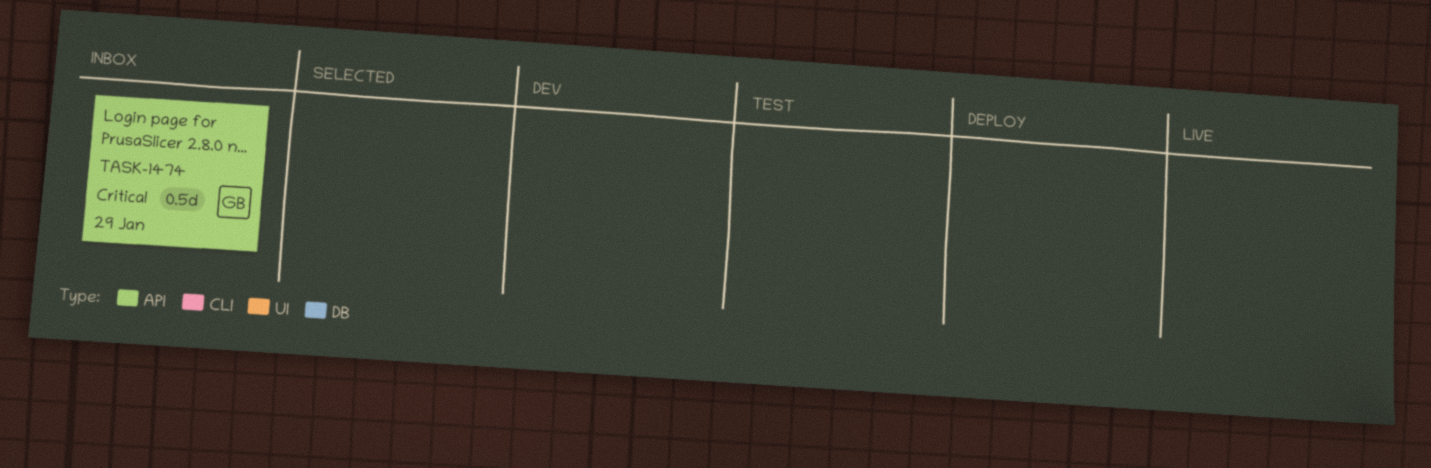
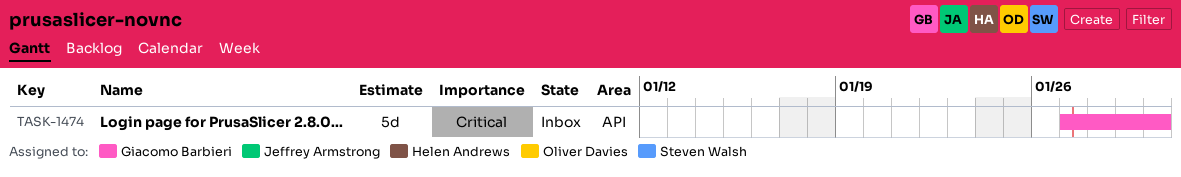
TASK-1474, estimate: 0.5d -> 5d
TASK-1474, due: Jan 29 -> Jan 30

